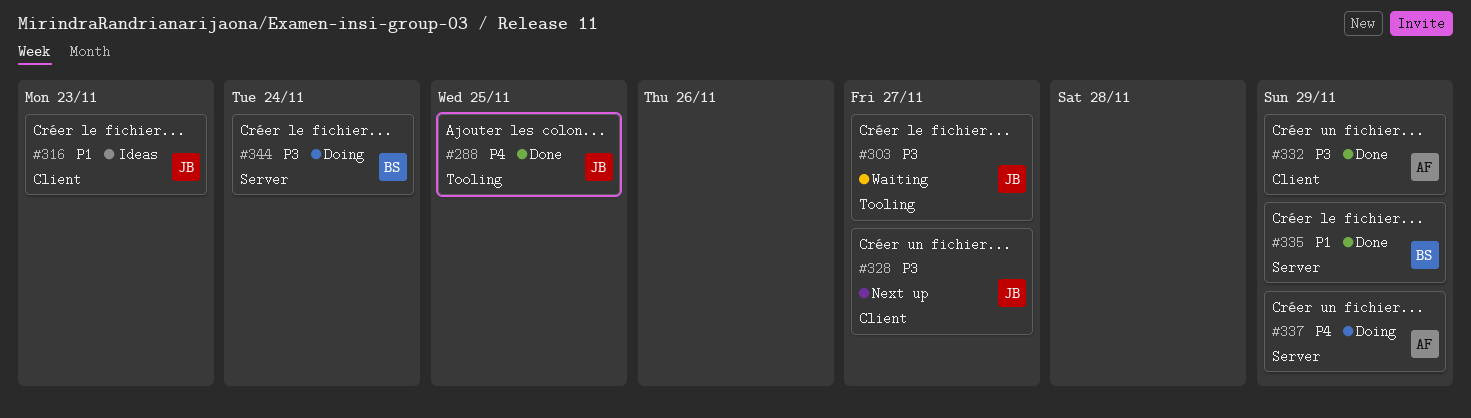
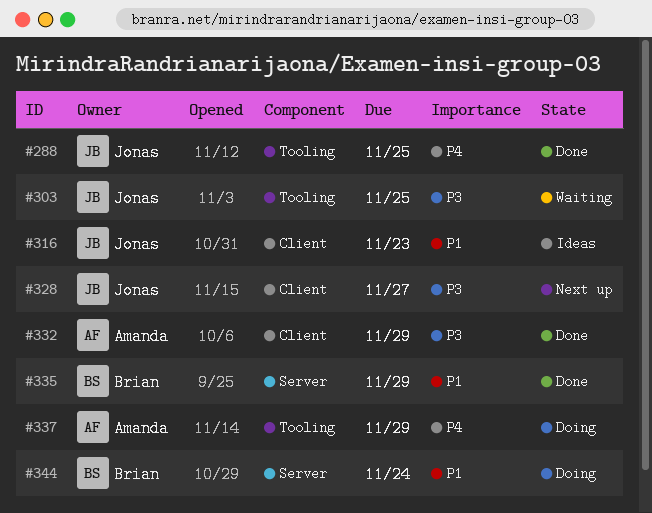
#303, due: Nov 27 -> Nov 25
#337, label: Server -> Tooling
#344, priority: P3 -> P1

